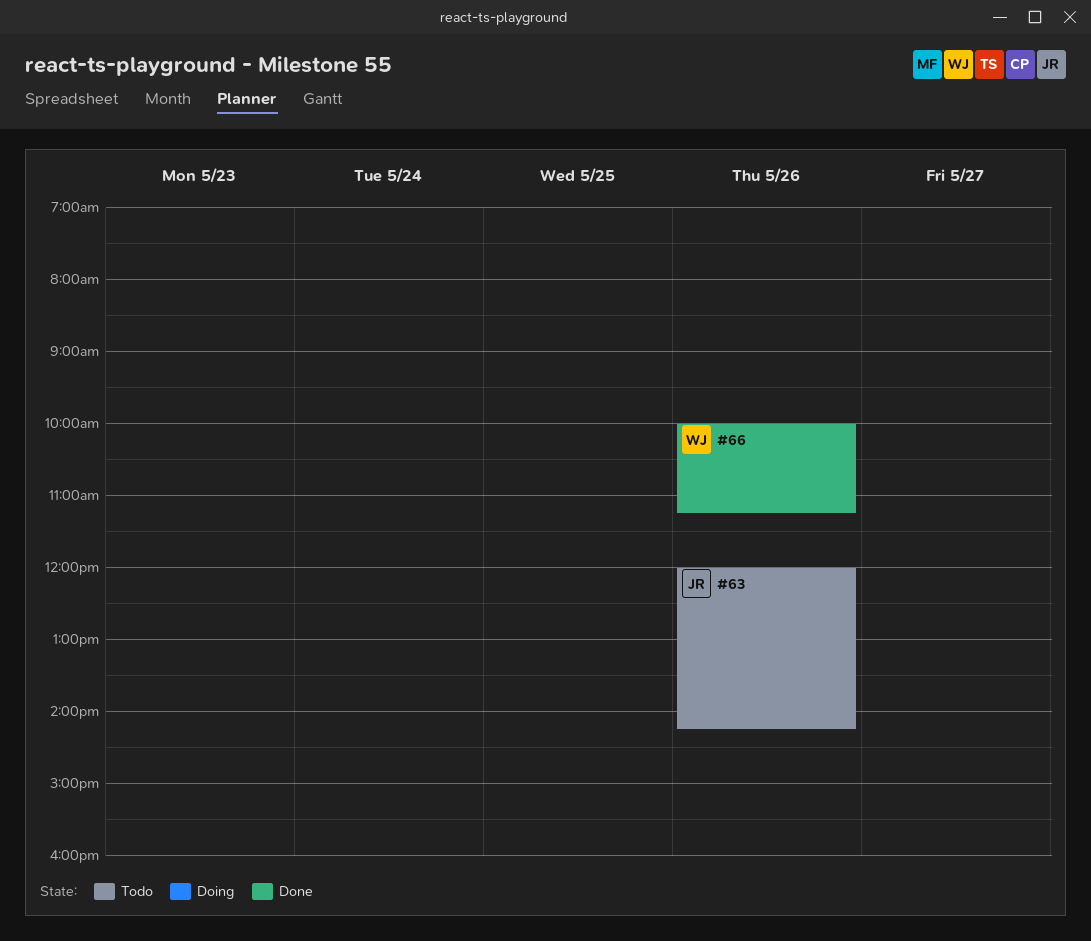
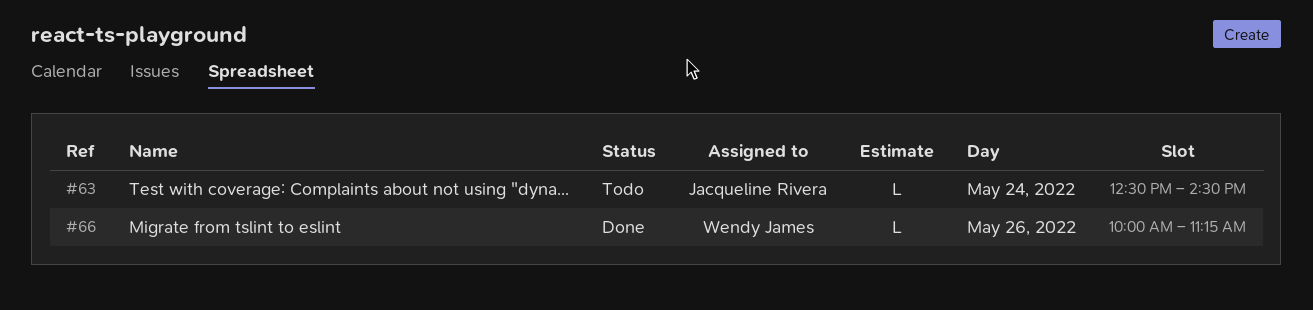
#63, day: May 26 -> May 24
#63, begins: 12:00 -> 12:30
#63, ends: 14:15 -> 14:30

